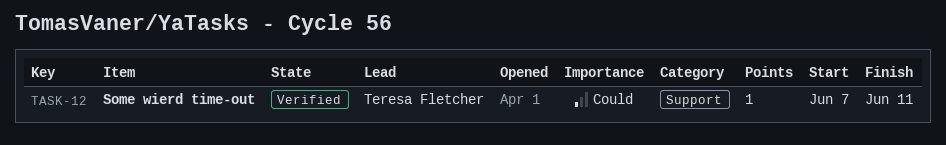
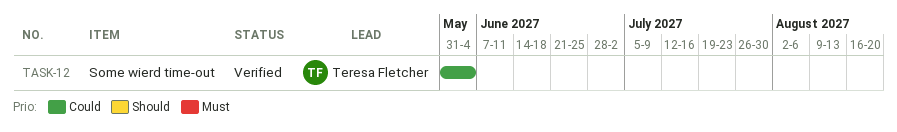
TASK-12, start: Jun 7 -> May 31
TASK-12, due: Jun 11 -> Jun 4

